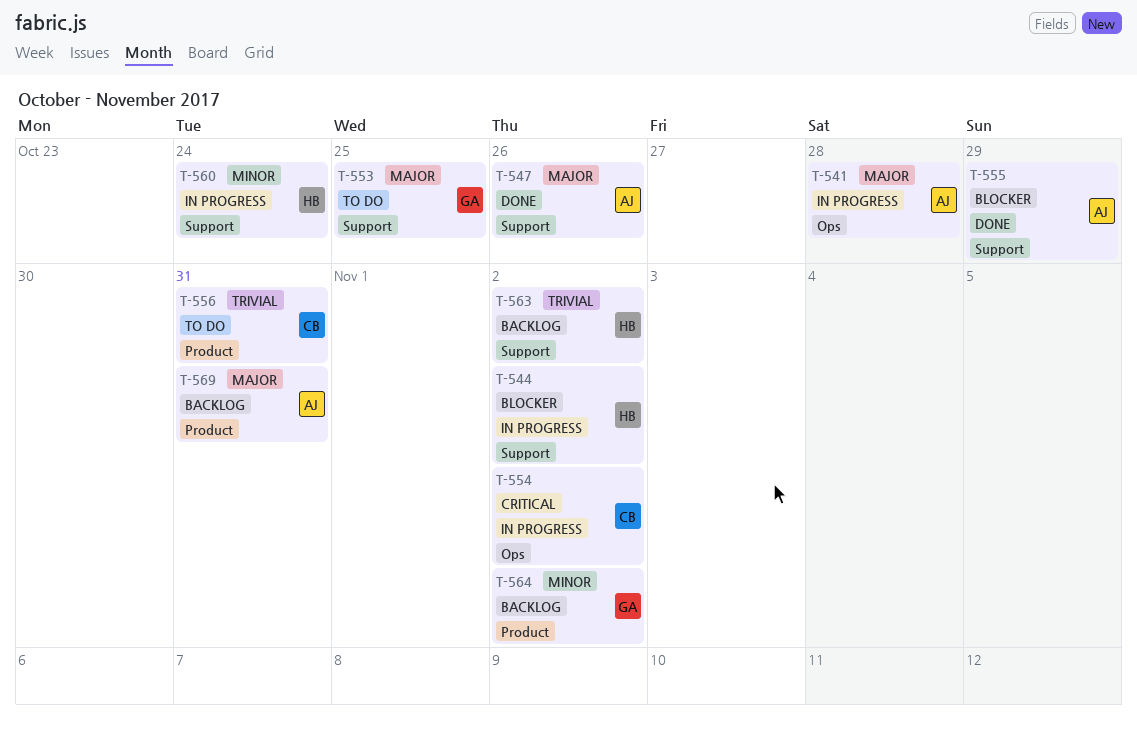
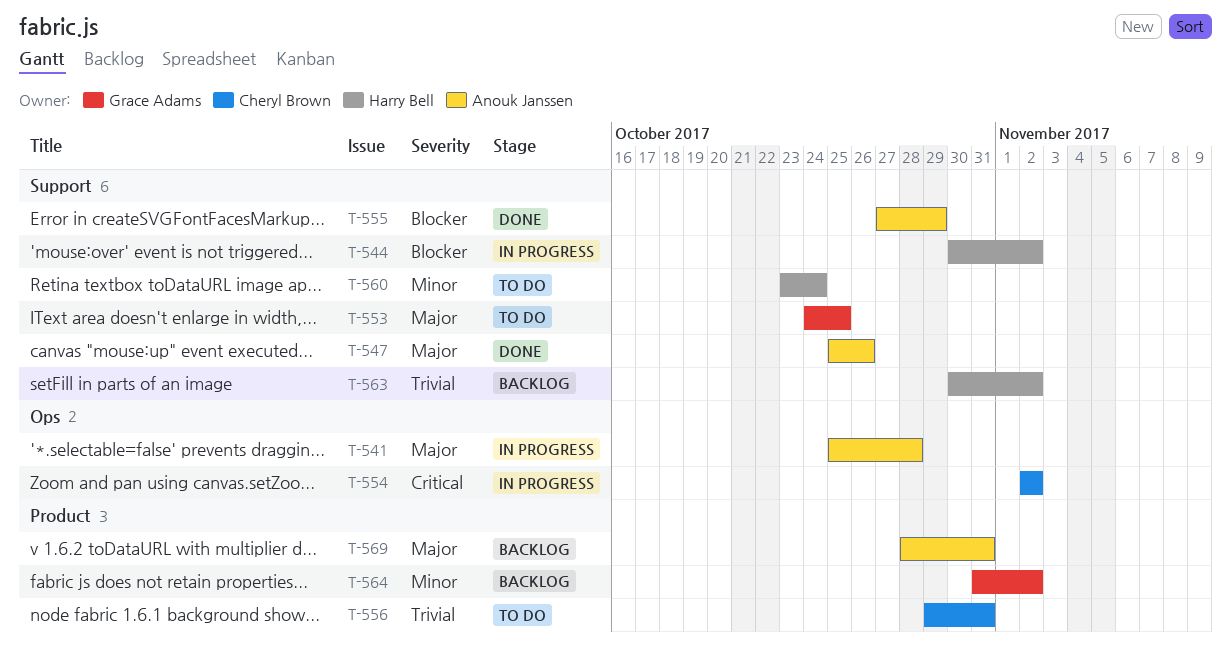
T-560, status: In progress -> To do

